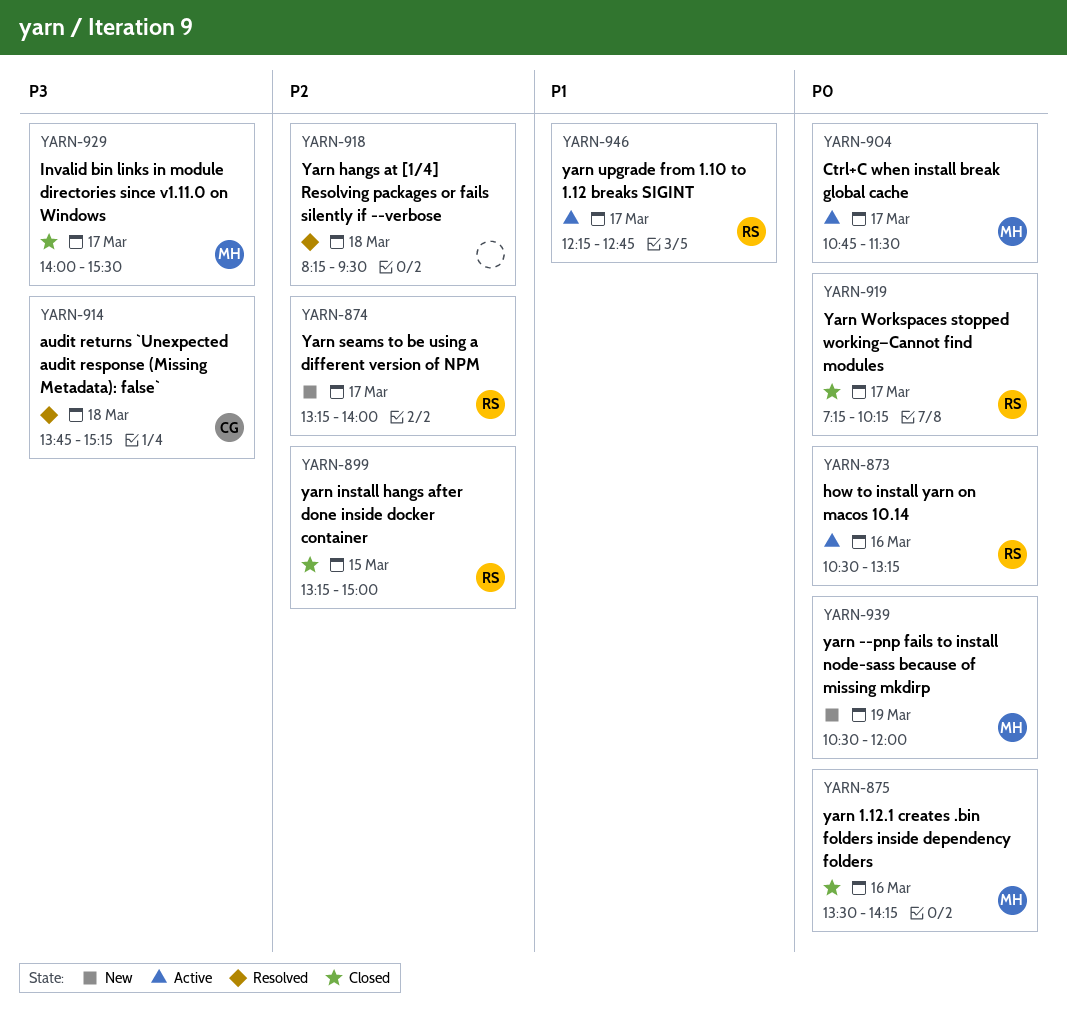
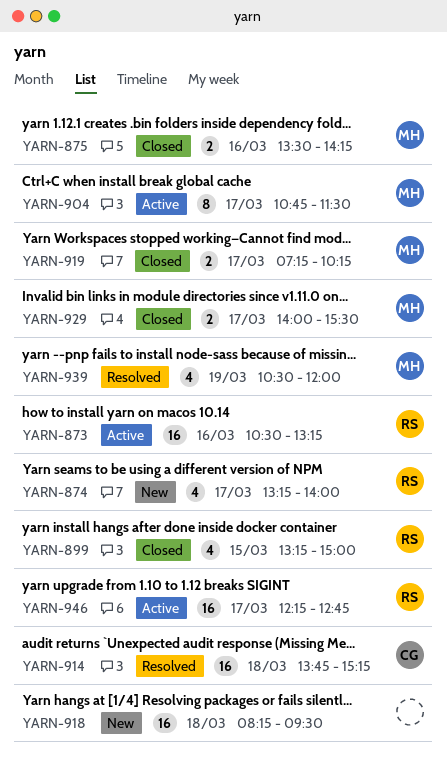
YARN-918, status: Resolved -> New
YARN-919, owner: RS -> MH
YARN-939, status: New -> Resolved

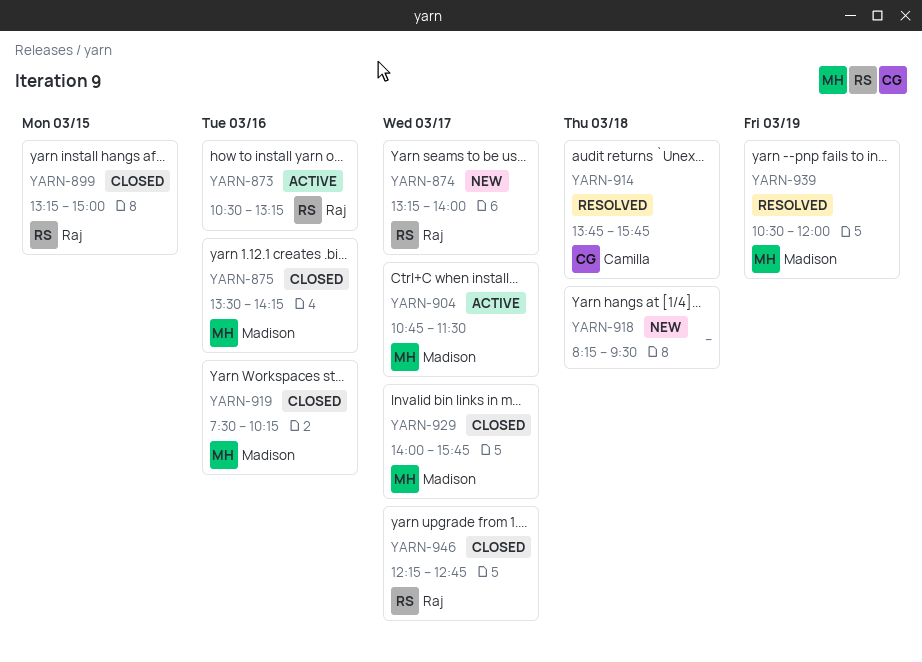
YARN-914, ends: 15:15 -> 15:45
YARN-919, day: Mar 17 -> Mar 16
YARN-919, begins: 07:15 -> 07:30
YARN-929, ends: 15:30 -> 15:45
YARN-946, status: Active -> Closed

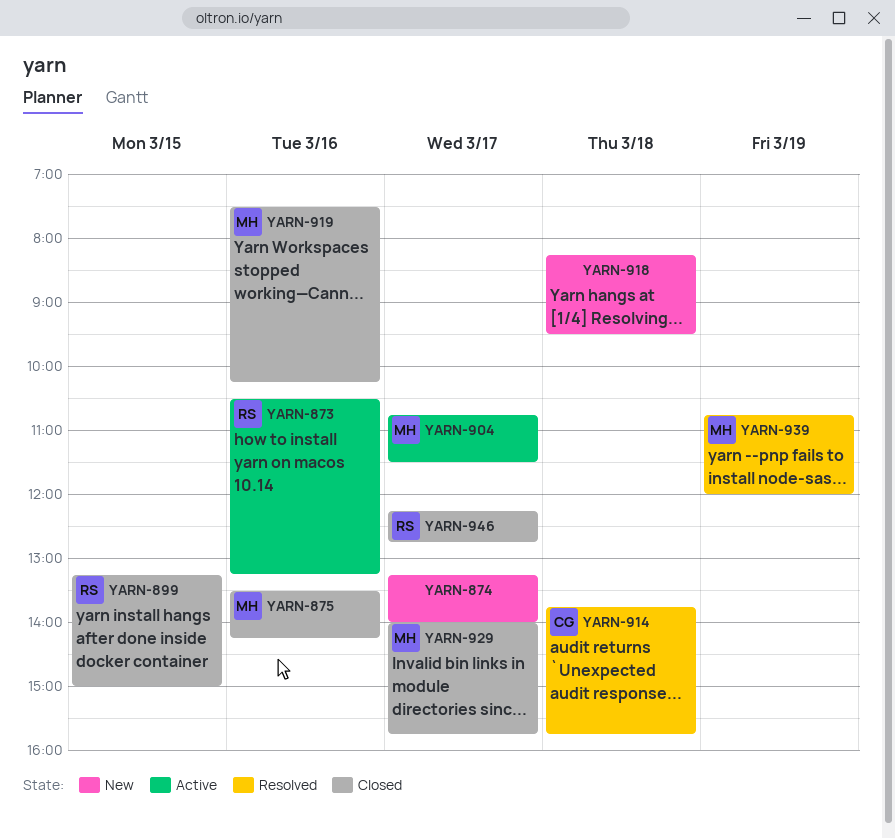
YARN-874, owner: Raj -> none
YARN-939, begins: 10:30 -> 10:45

